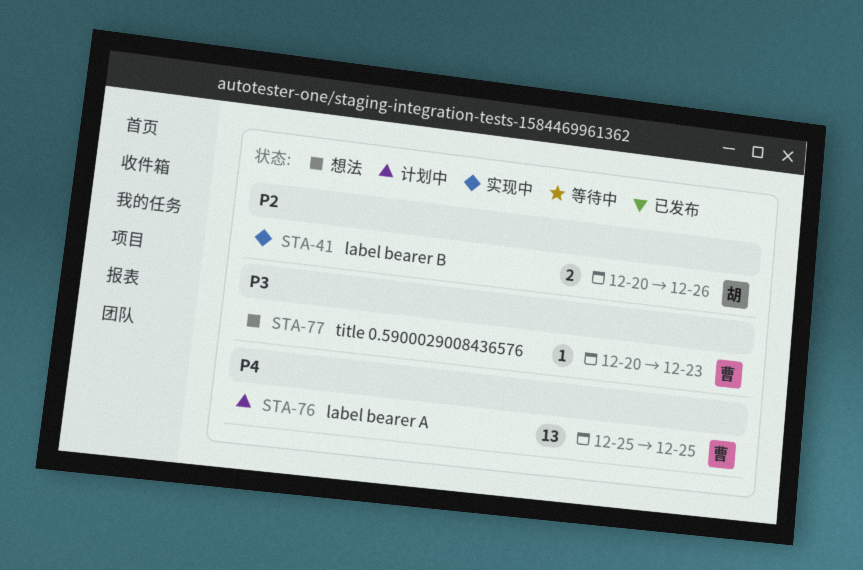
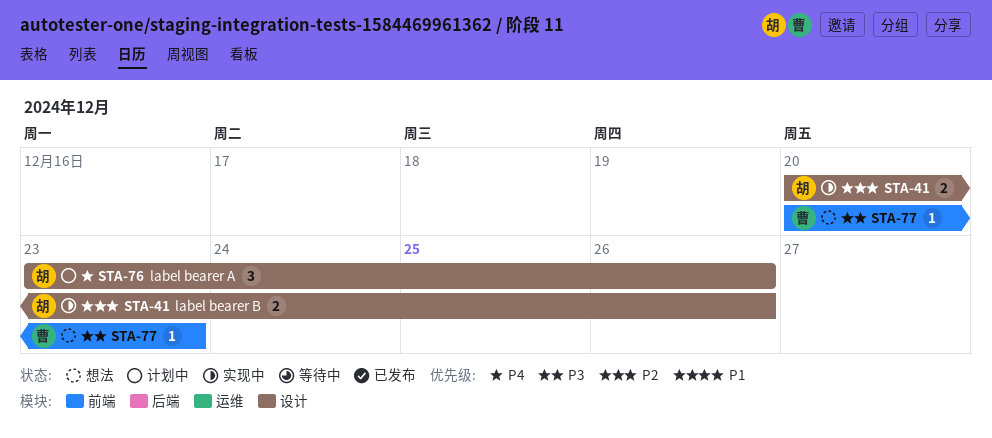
STA-76, owner: 曹 -> 胡
STA-76, estimate: 13 -> 3
STA-76, start: Dec 25 -> Dec 23
STA-76, due: Dec 25 -> Dec 26

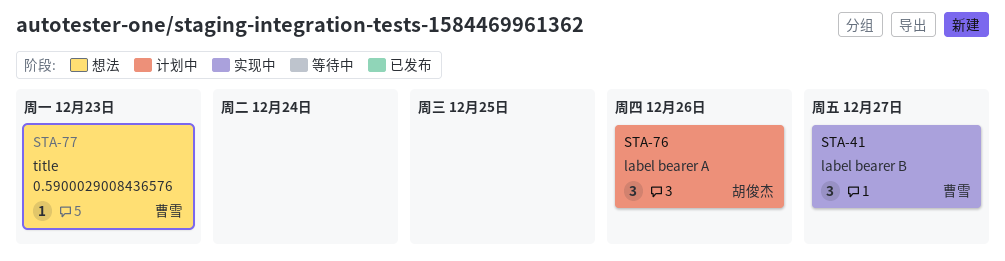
STA-41, owner: 胡俊杰 -> 曹雪
STA-41, estimate: 2 -> 3
STA-41, due: Dec 26 -> Dec 27

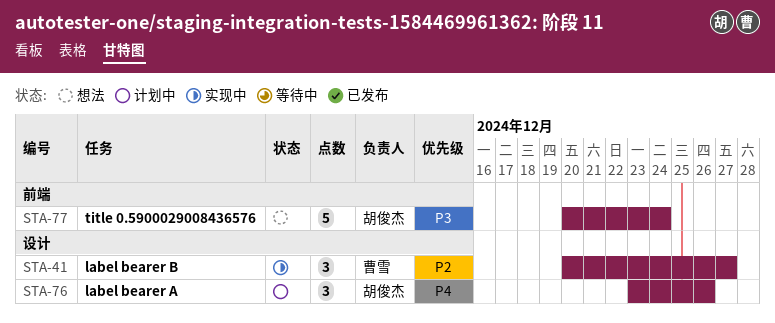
STA-77, owner: 曹雪 -> 胡俊杰
STA-77, estimate: 1 -> 5
STA-77, due: Dec 23 -> Dec 24

